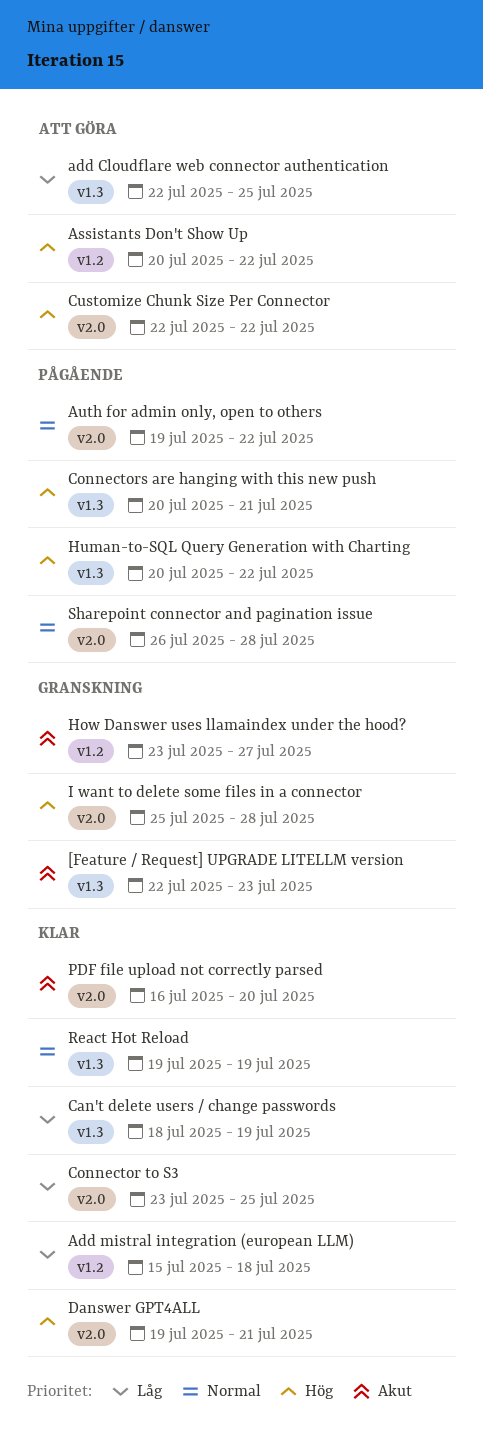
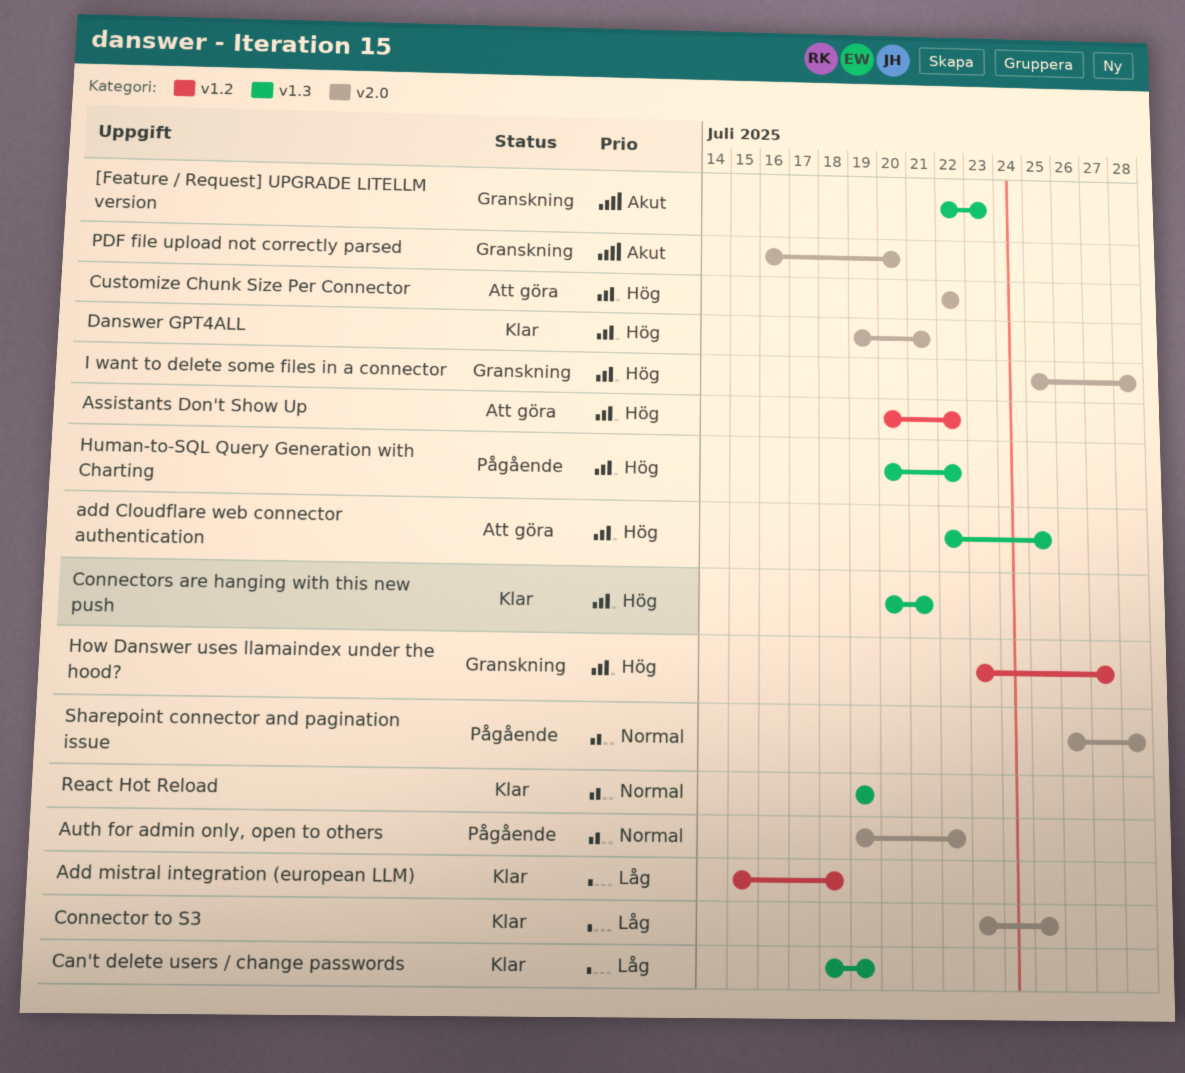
add Cloudflare web connector authentication, priority: Låg -> Hög
Connectors are hanging with this new push, status: Pågående -> Klar
How Danswer uses llamaindex under the hood?, priority: Akut -> Hög
PDF file upload not correctly parsed, status: Klar -> Granskning

